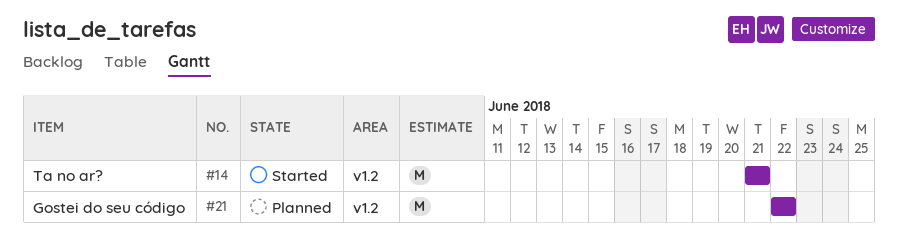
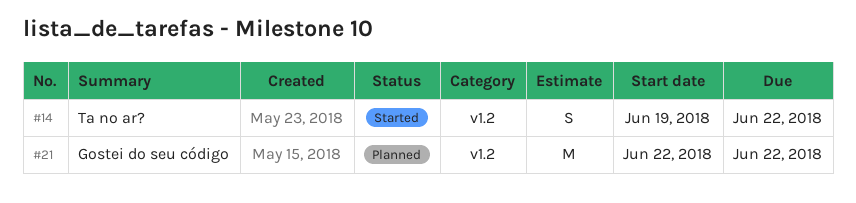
#14, estimate: M -> S
#14, start: Jun 21 -> Jun 19
#14, due: Jun 21 -> Jun 22

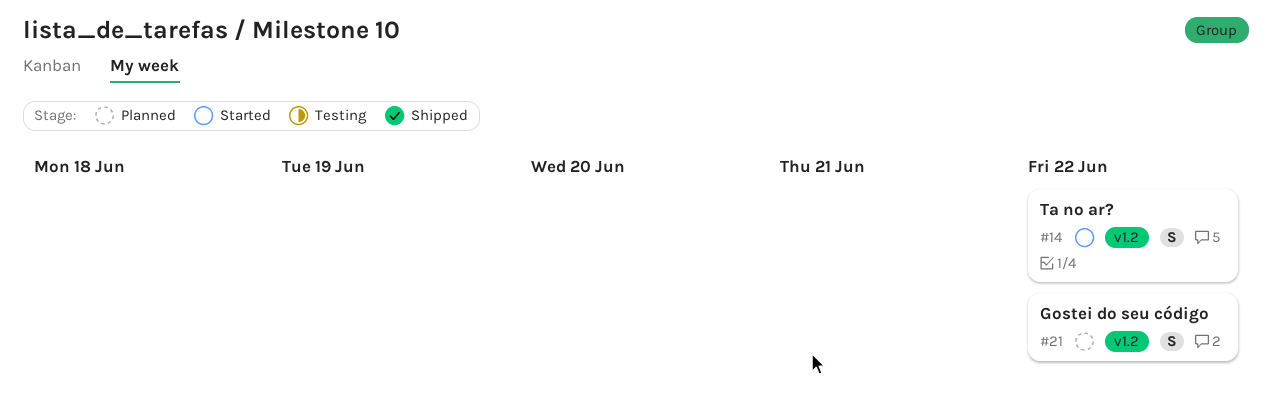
#21, estimate: M -> S

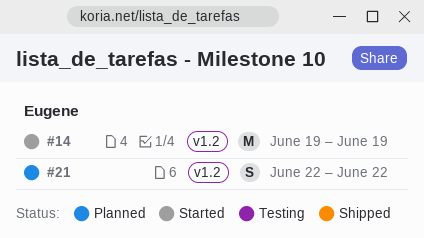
#14, estimate: S -> M
#14, due: Jun 22 -> Jun 19

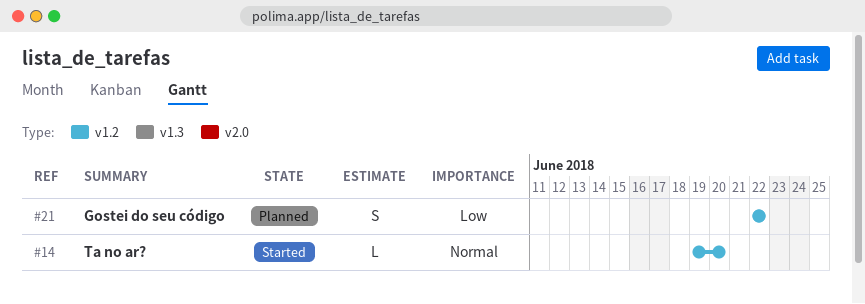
#14, estimate: M -> L
#14, due: Jun 19 -> Jun 20

